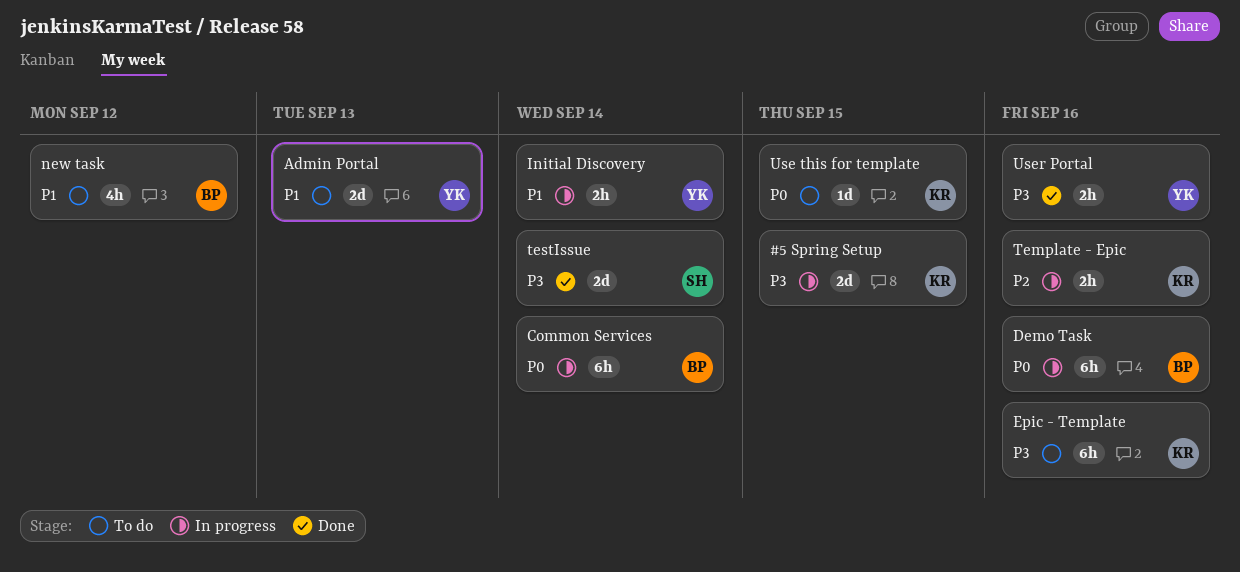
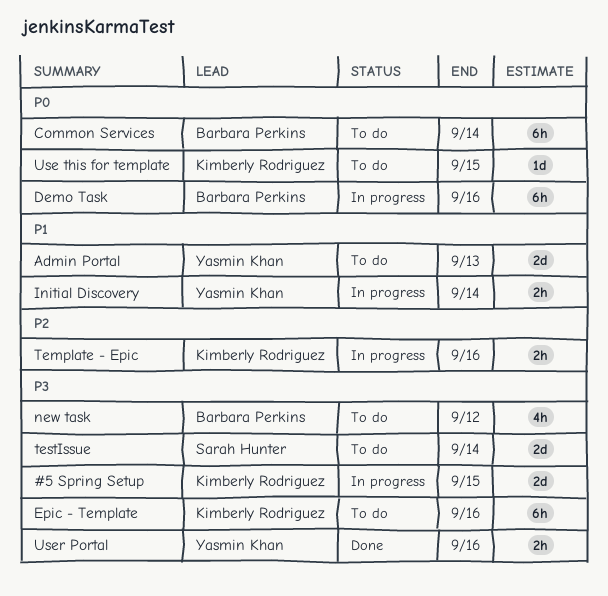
Common Services, status: In progress -> To do
new task, priority: P1 -> P3
testIssue, status: Done -> To do

